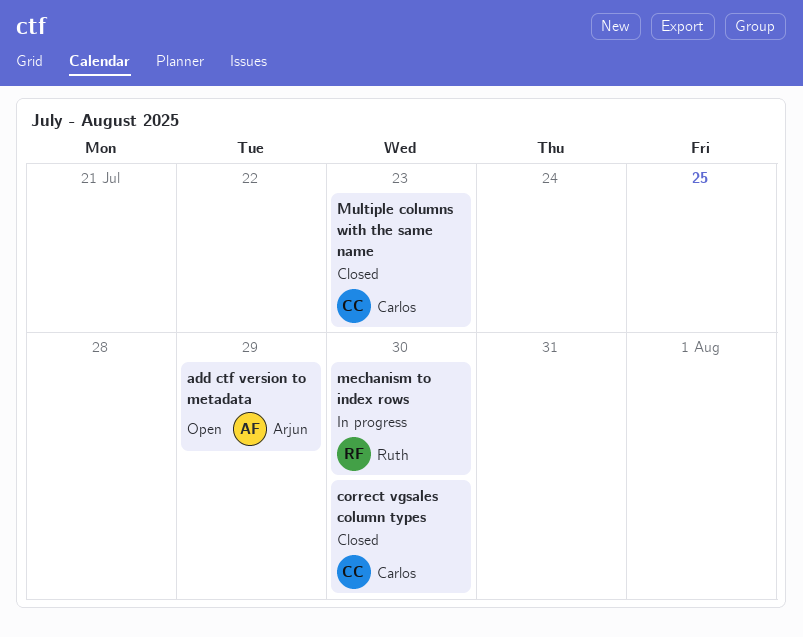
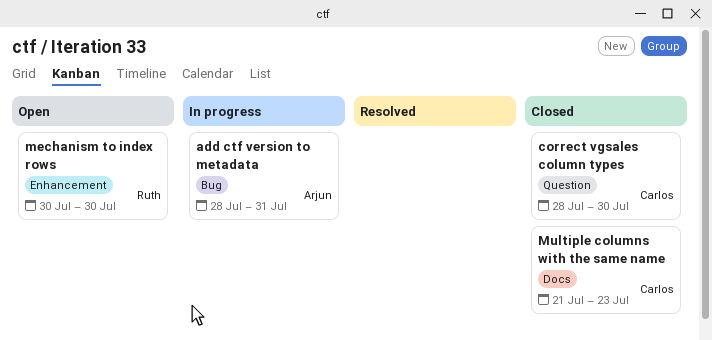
add ctf version to metadata, status: Open -> In progress
add ctf version to metadata, due: Jul 29 -> Jul 31
mechanism to index rows, status: In progress -> Open

